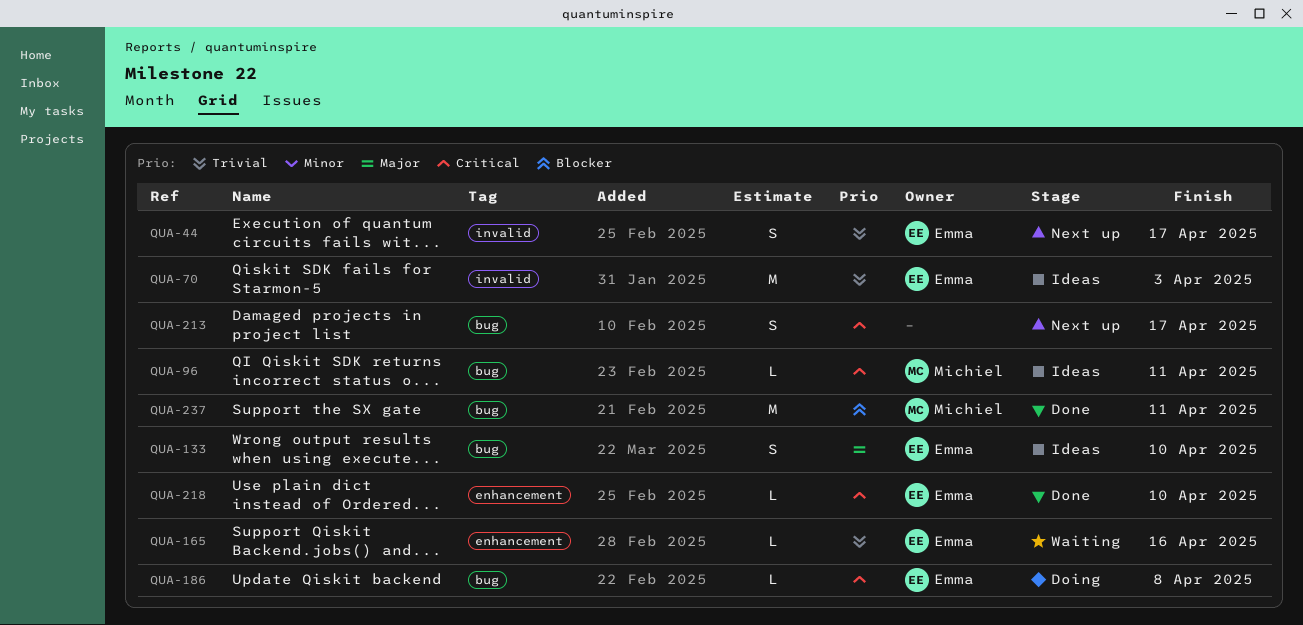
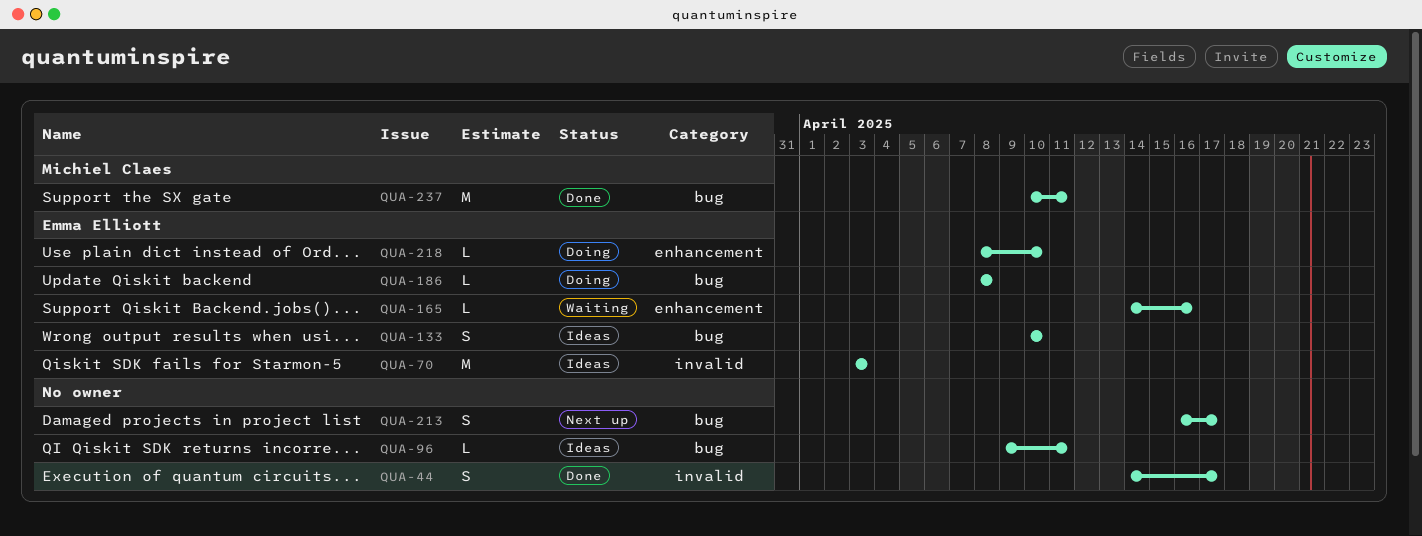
QUA-44, status: Next up -> Done
QUA-44, owner: Emma Elliott -> none
QUA-96, owner: Michiel Claes -> none
QUA-218, status: Done -> Doing

